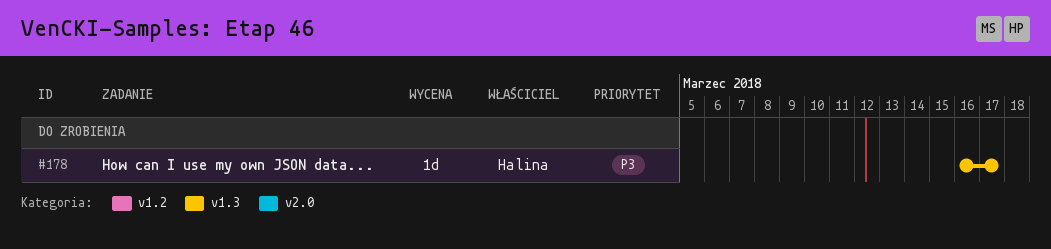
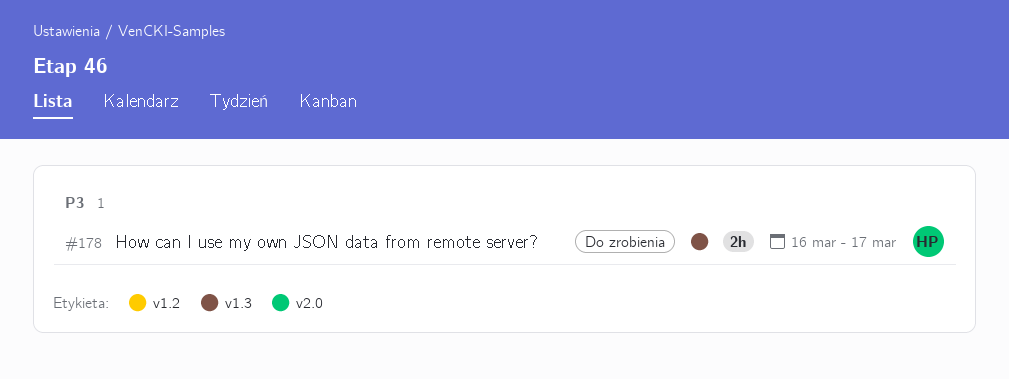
#178, estimate: 1d -> 2h

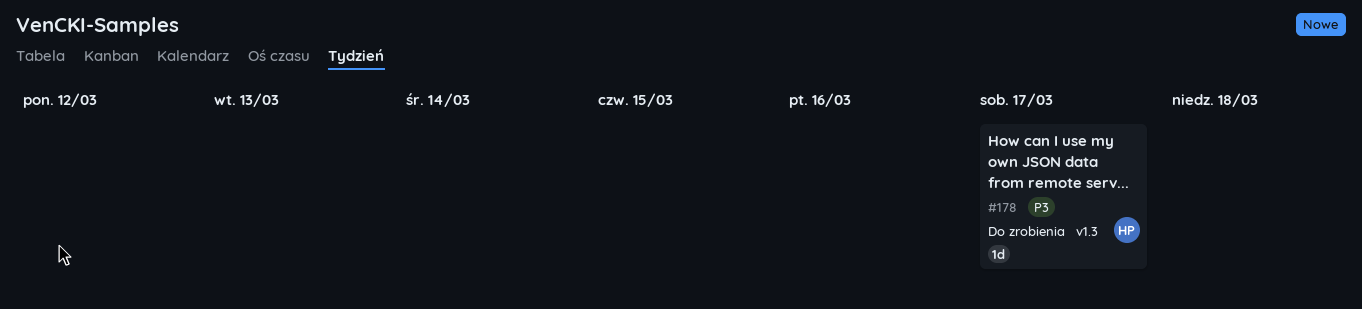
#178, estimate: 2h -> 1d

